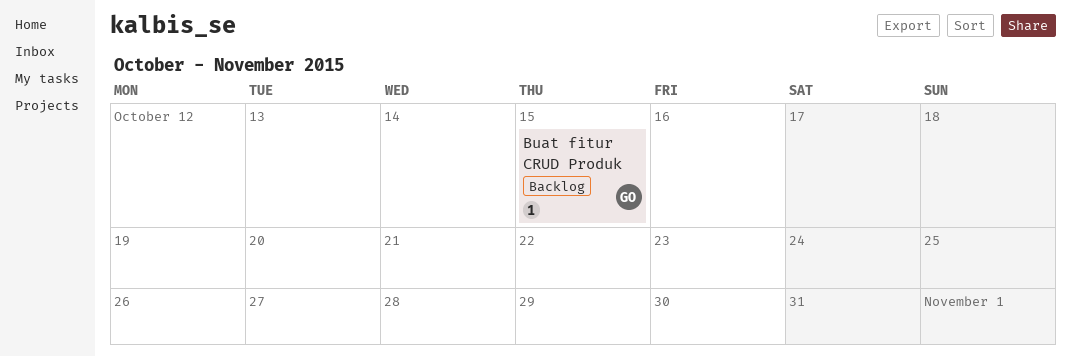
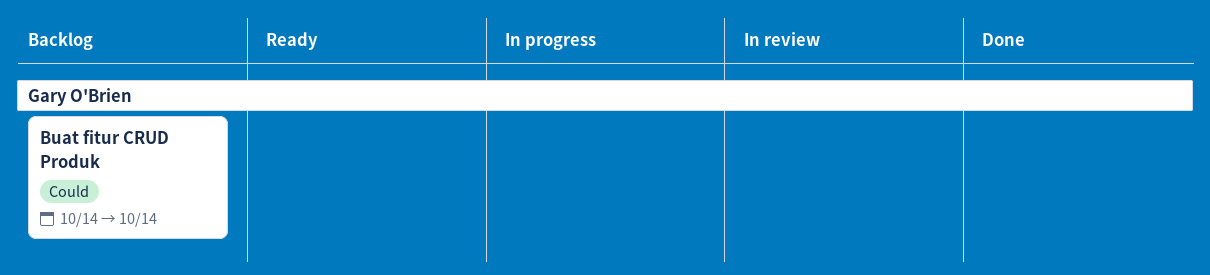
Buat fitur CRUD Produk, due: Oct 15 -> Oct 14

